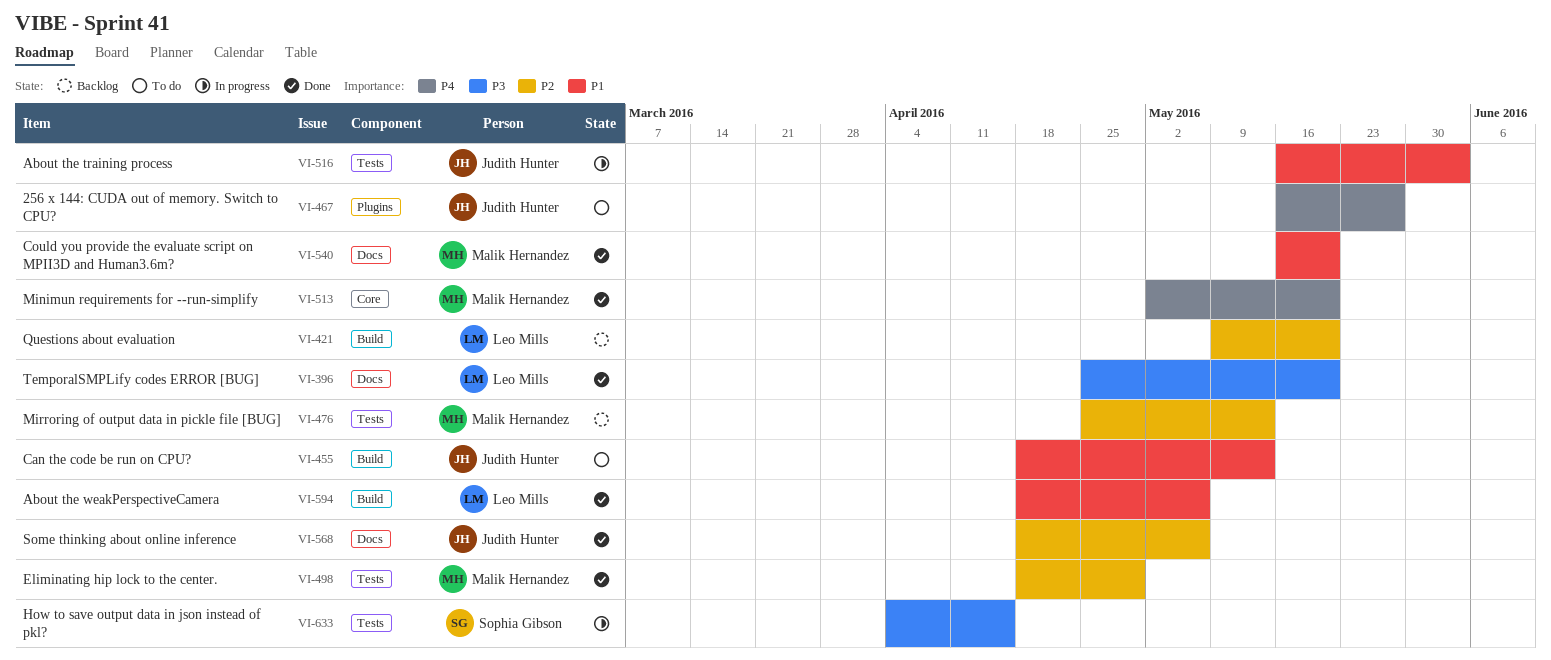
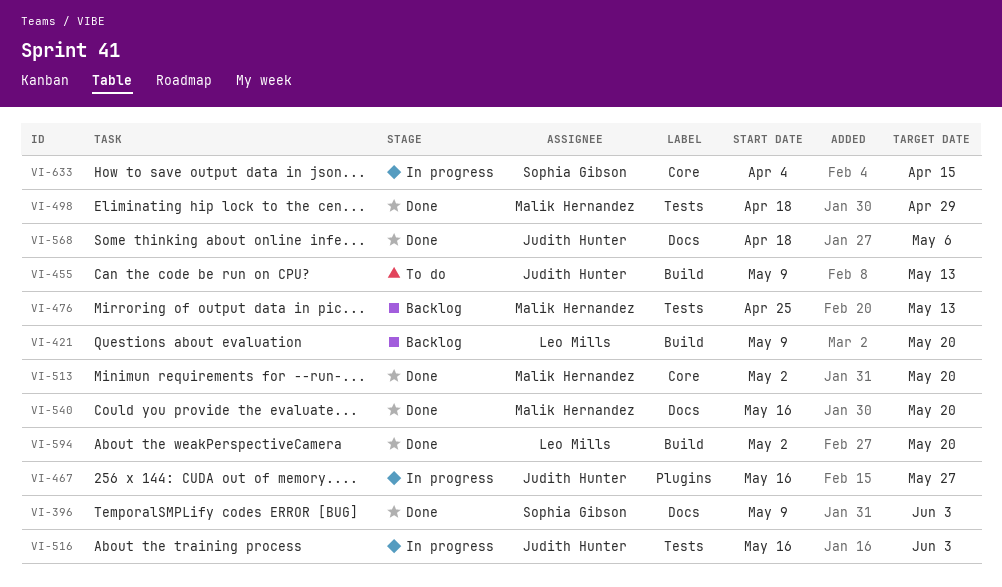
VI-396, owner: Leo Mills -> Sophia Gibson
VI-396, start: Apr 25 -> May 9
VI-396, due: May 20 -> Jun 3
VI-455, start: Apr 18 -> May 9
VI-467, status: To do -> In progress
VI-594, start: Apr 18 -> May 2
VI-594, due: May 6 -> May 20
VI-633, label: Tests -> Core

